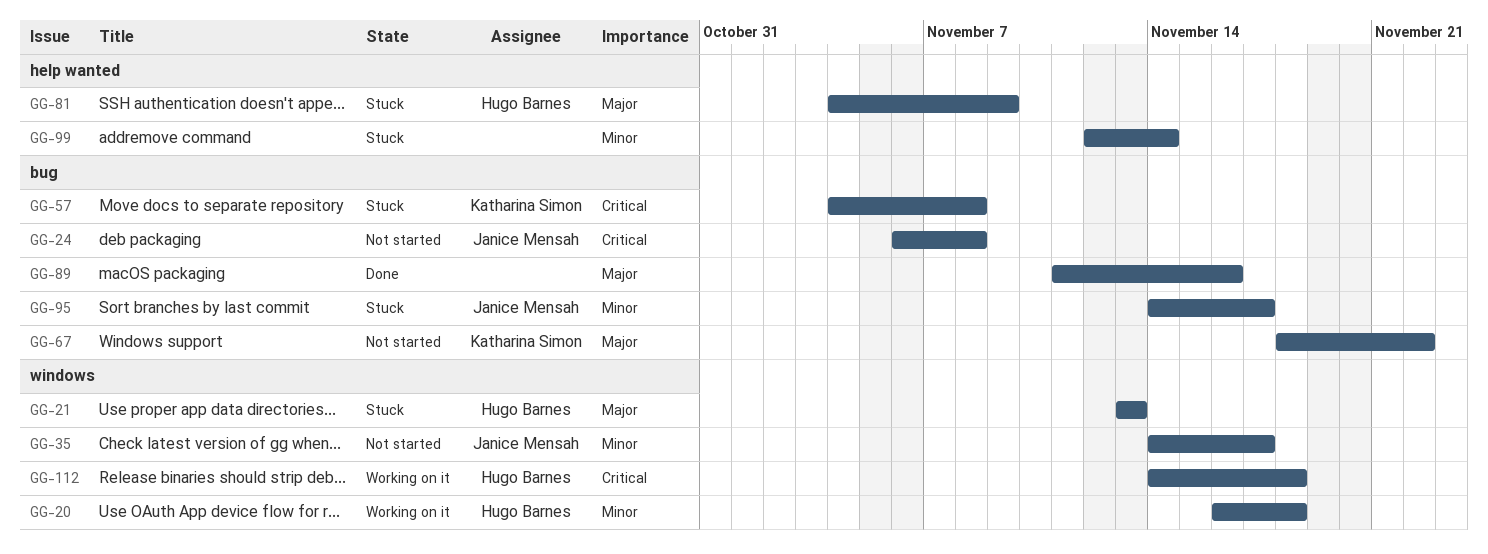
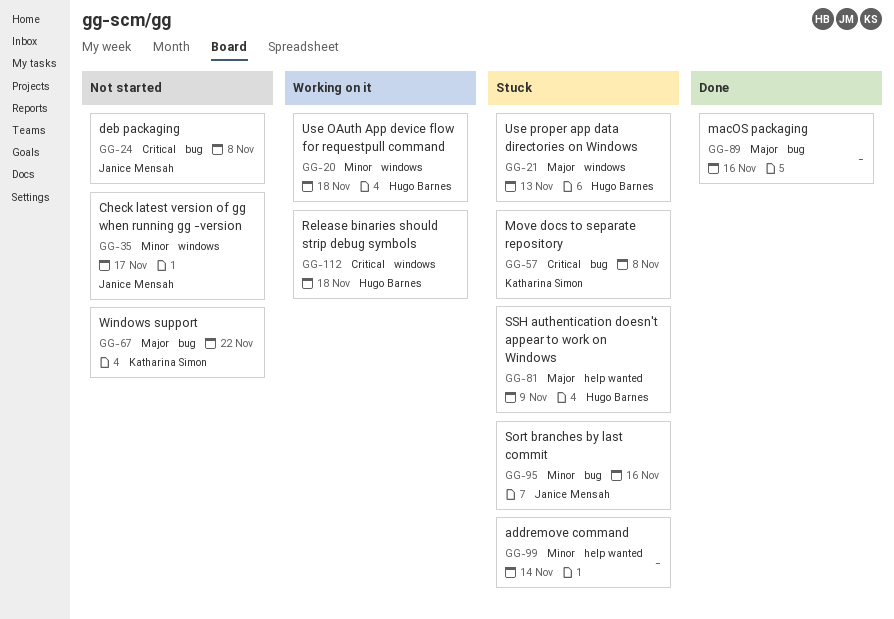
GG-95, due: Nov 17 -> Nov 16

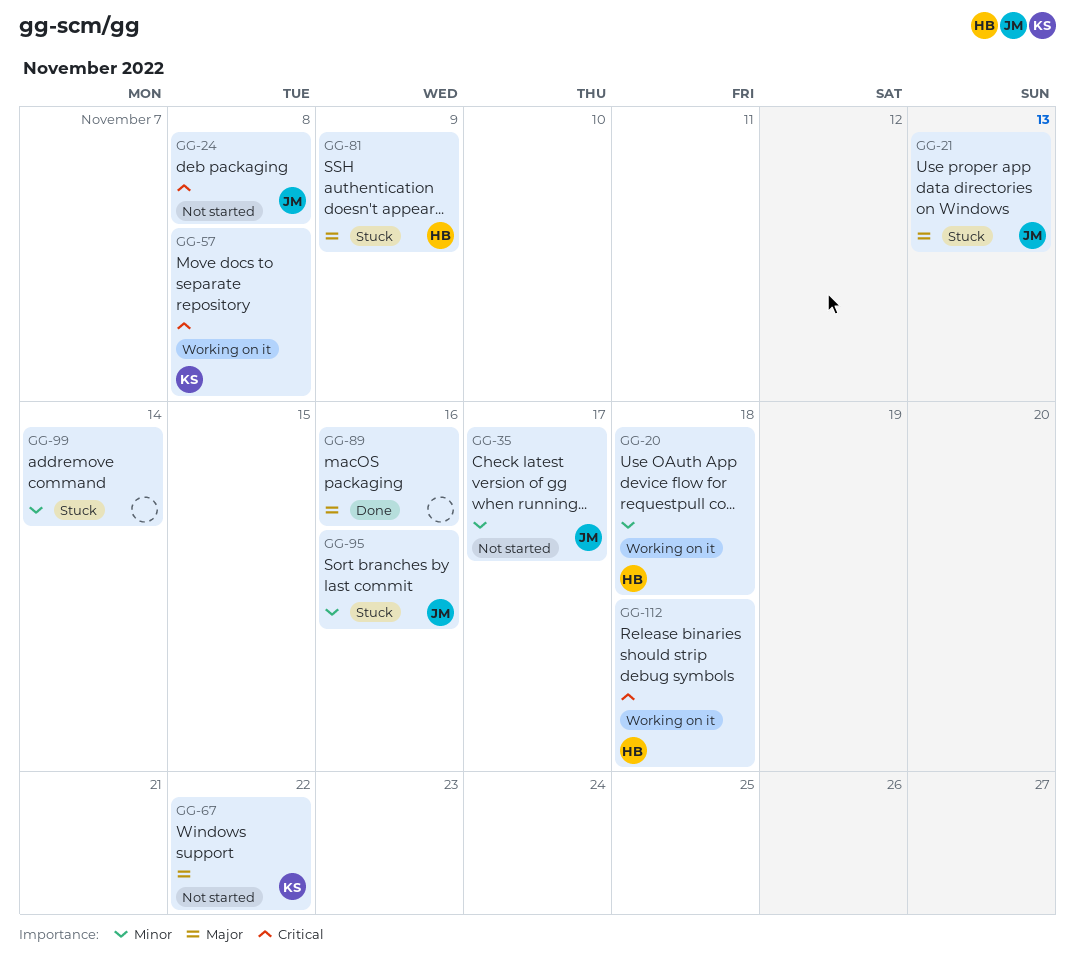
GG-21, owner: Hugo Barnes -> Janice Mensah
GG-57, status: Stuck -> Working on it

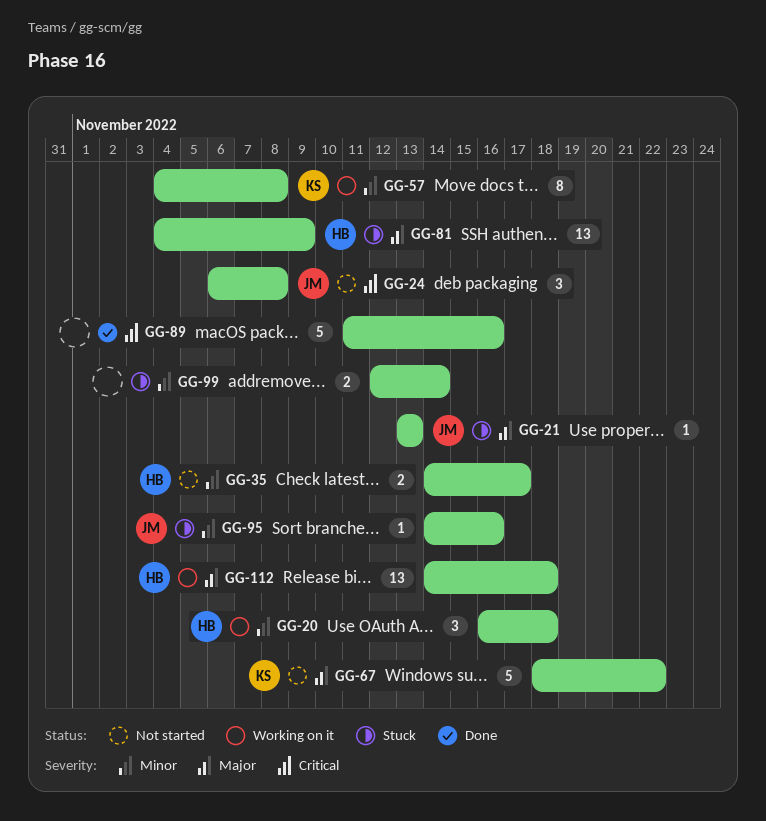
GG-35, owner: JM -> HB
GG-57, priority: Critical -> Minor
GG-89, priority: Major -> Critical
GG-112, priority: Critical -> Major

